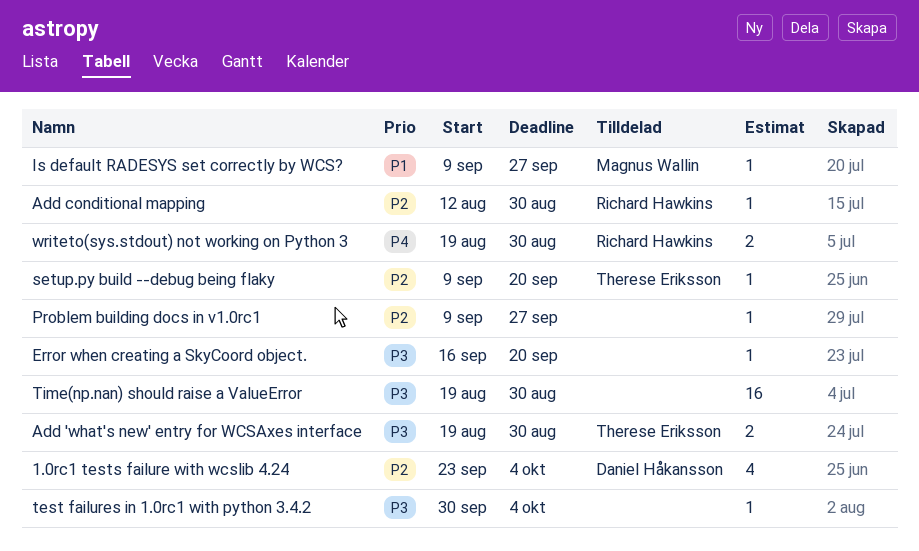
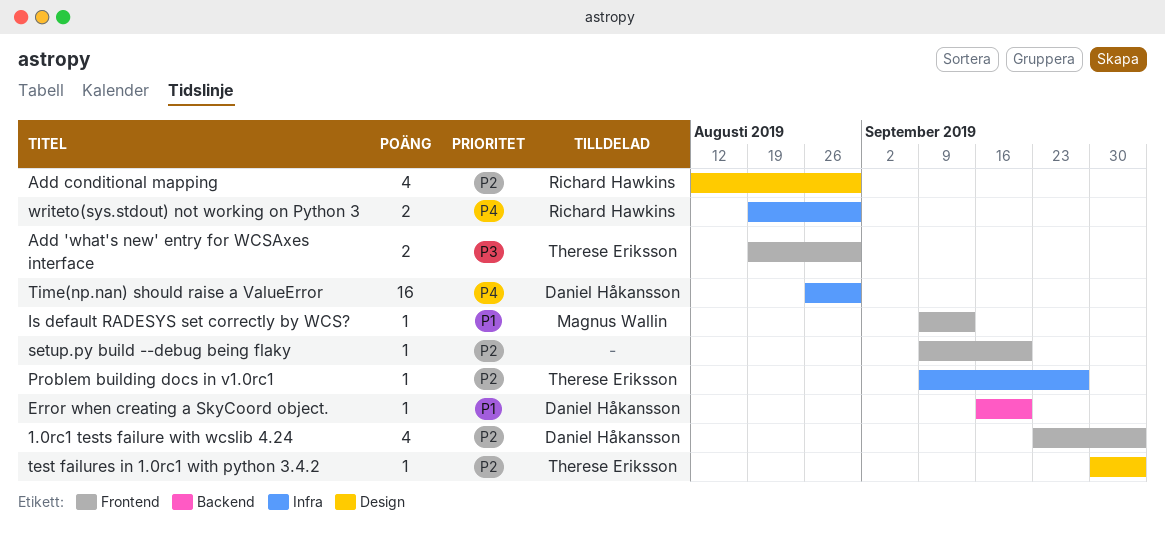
Add conditional mapping, estimate: 1 -> 4
Error when creating a SkyCoord object., owner: none -> Daniel Håkansson
Error when creating a SkyCoord object., priority: P3 -> P1
Is default RADESYS set correctly by WCS?, due: Sep 27 -> Sep 13
Problem building docs in v1.0rc1, owner: none -> Therese Eriksson
setup.py build --debug being flaky, owner: Therese Eriksson -> none
test failures in 1.0rc1 with python 3.4.2, owner: none -> Therese Eriksson
test failures in 1.0rc1 with python 3.4.2, priority: P3 -> P2
Time(np.nan) should raise a ValueError, owner: none -> Daniel Håkansson
Time(np.nan) should raise a ValueError, priority: P3 -> P4
Time(np.nan) should raise a ValueError, start: Aug 19 -> Aug 26

